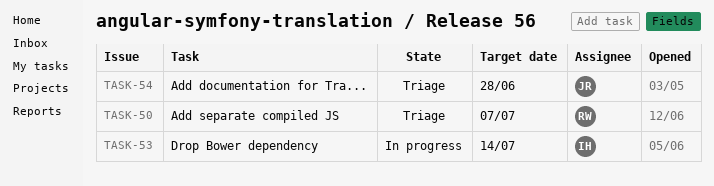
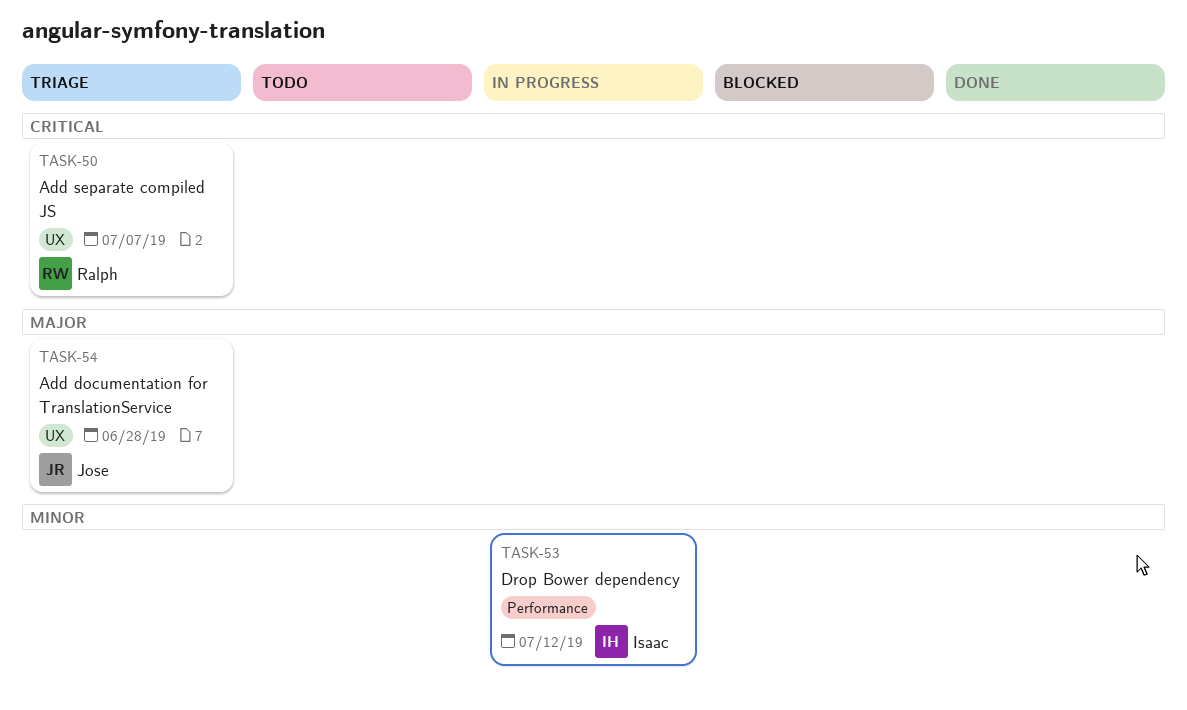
TASK-53, due: Jul 14 -> Jul 12

